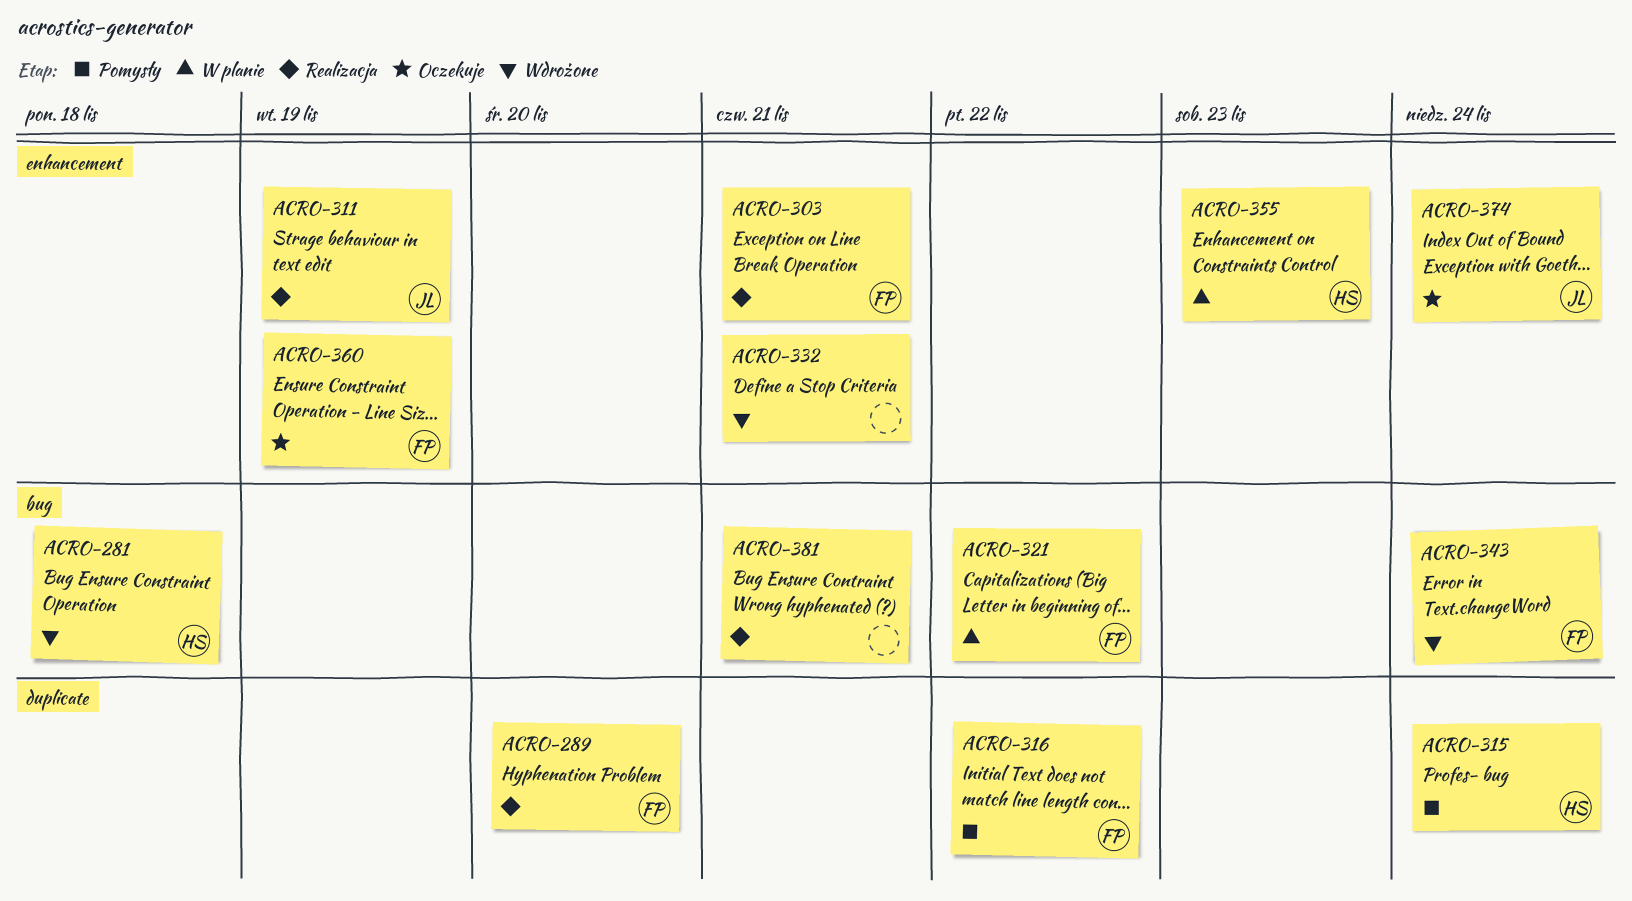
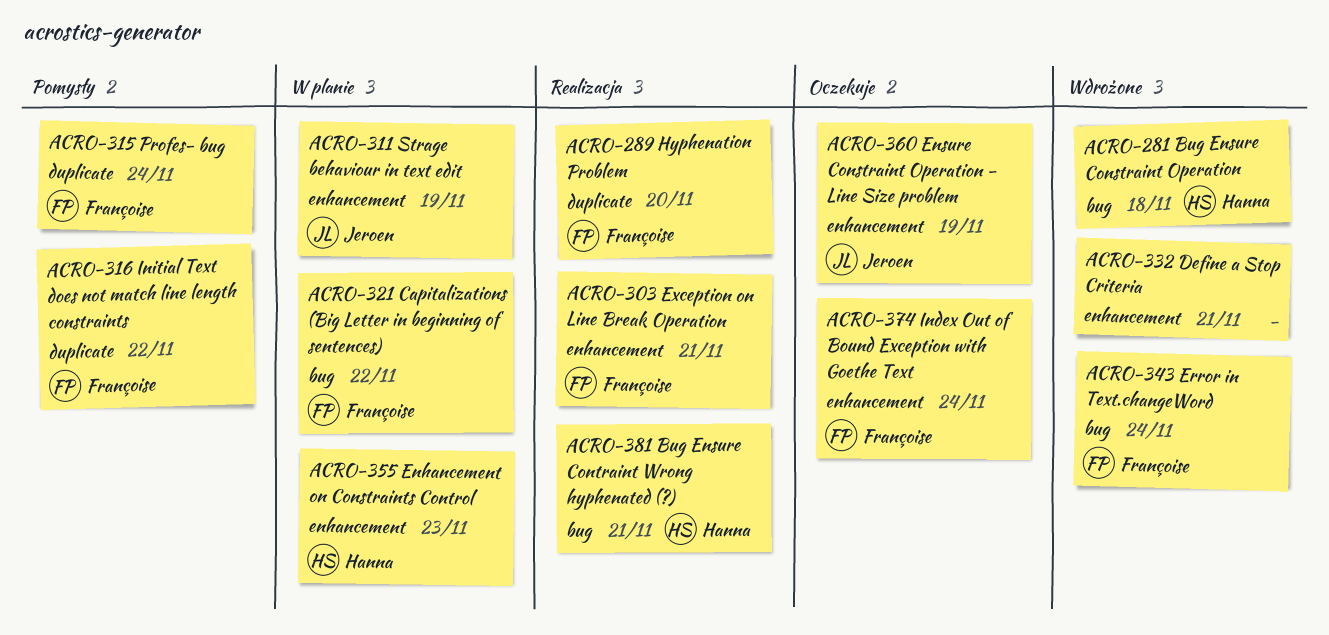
ACRO-311, status: Realizacja -> W planie
ACRO-315, owner: Hanna -> Françoise
ACRO-360, owner: Françoise -> Jeroen
ACRO-374, owner: Jeroen -> Françoise
ACRO-381, owner: none -> Hanna

